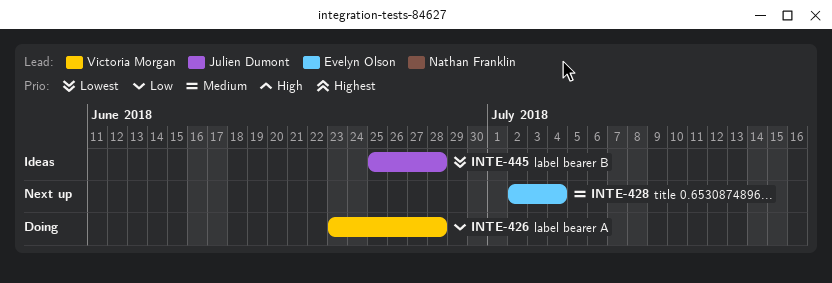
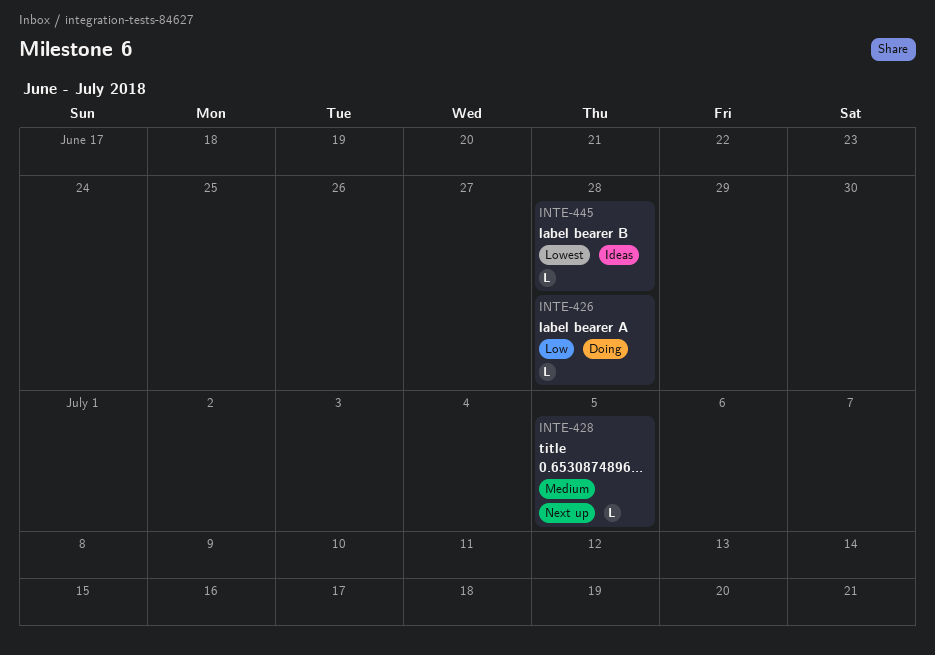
INTE-428, due: Jul 4 -> Jul 5

